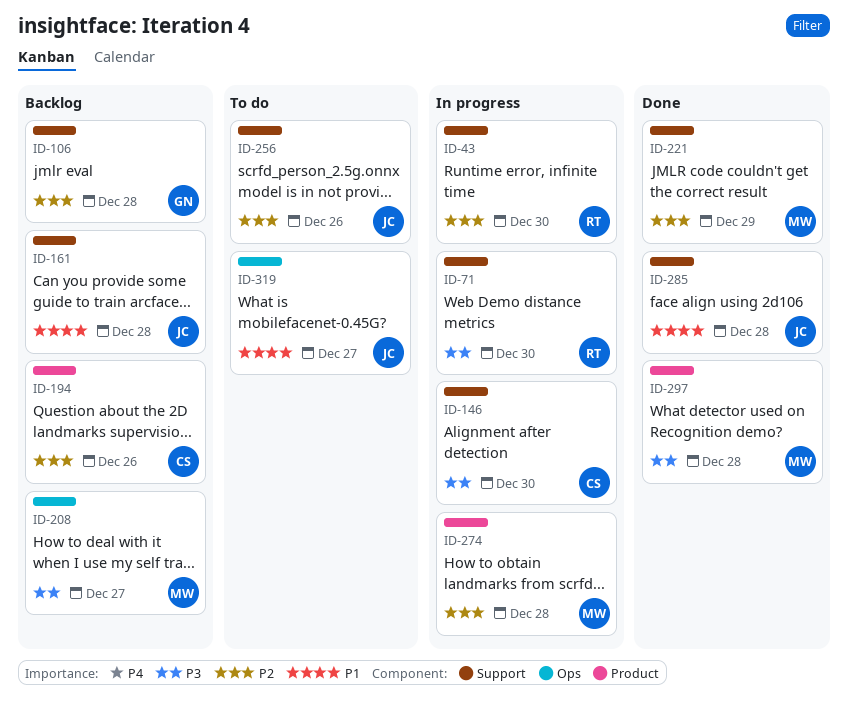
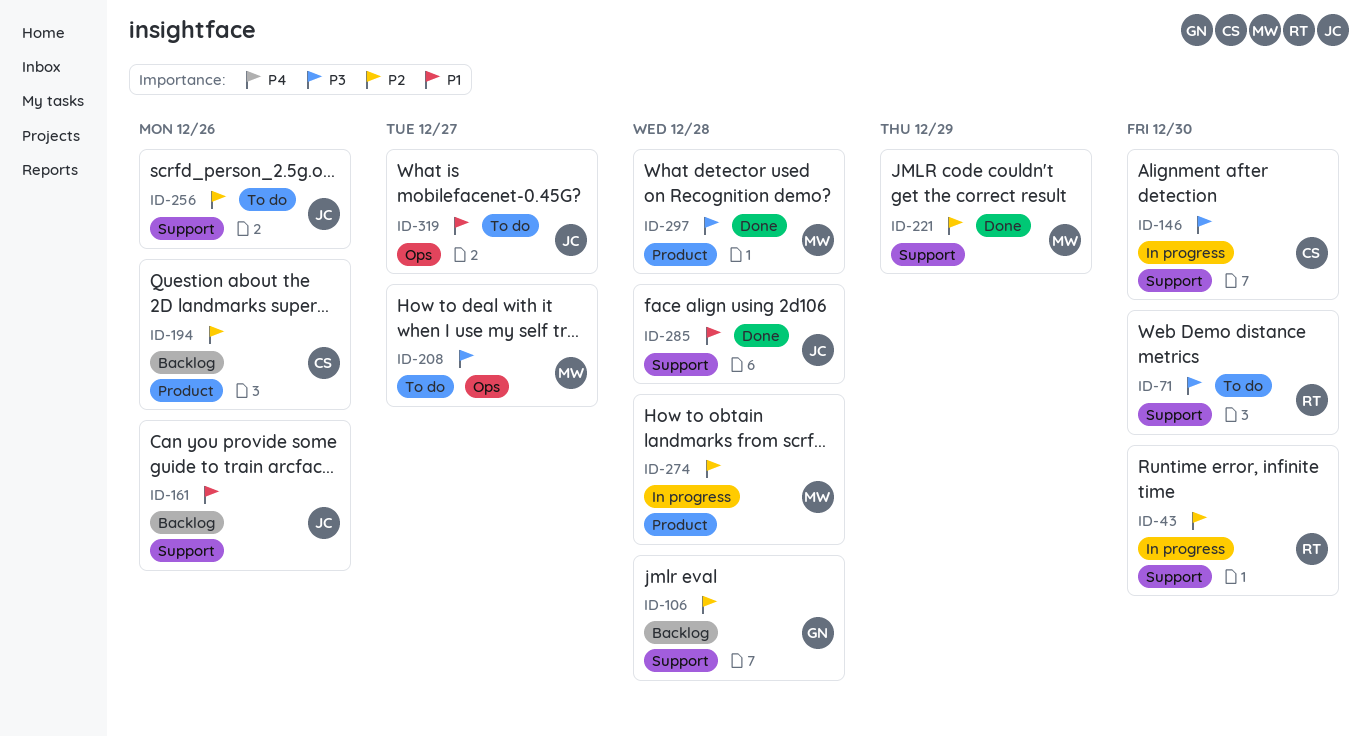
ID-71, status: In progress -> To do
ID-161, due: Dec 28 -> Dec 26
ID-208, status: Backlog -> To do

